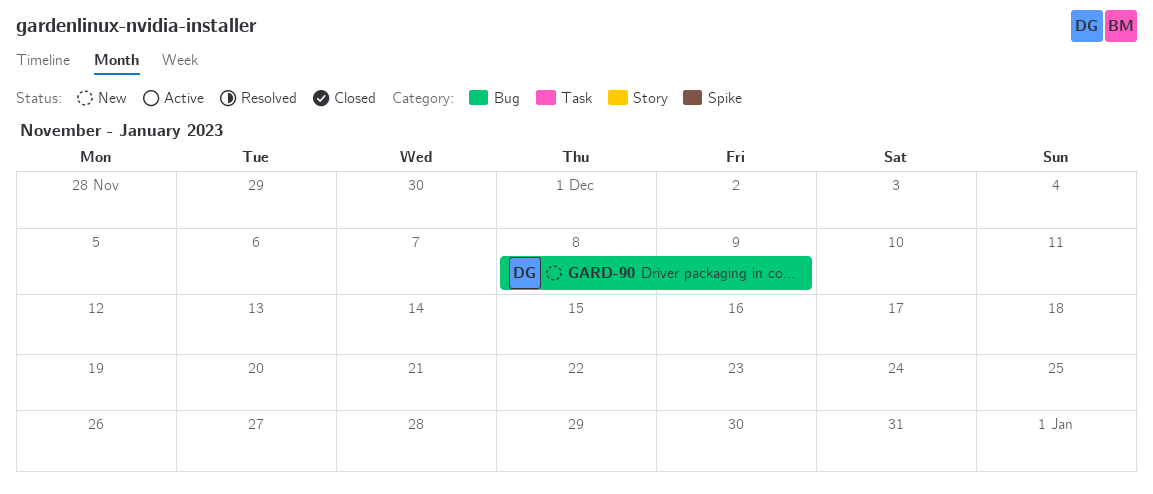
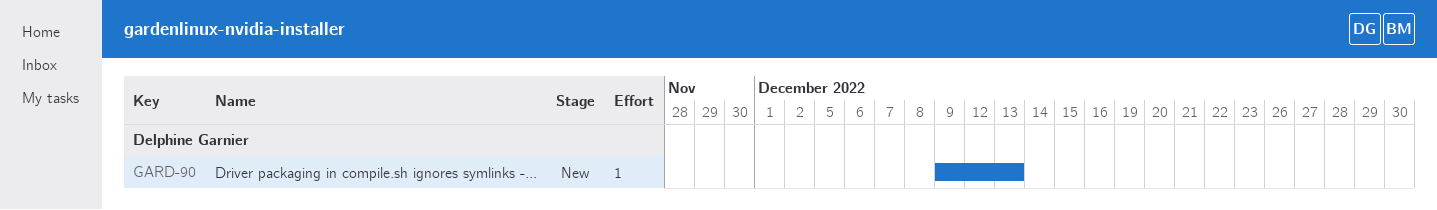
GARD-90, start: Dec 8 -> Dec 9
GARD-90, due: Dec 9 -> Dec 13

